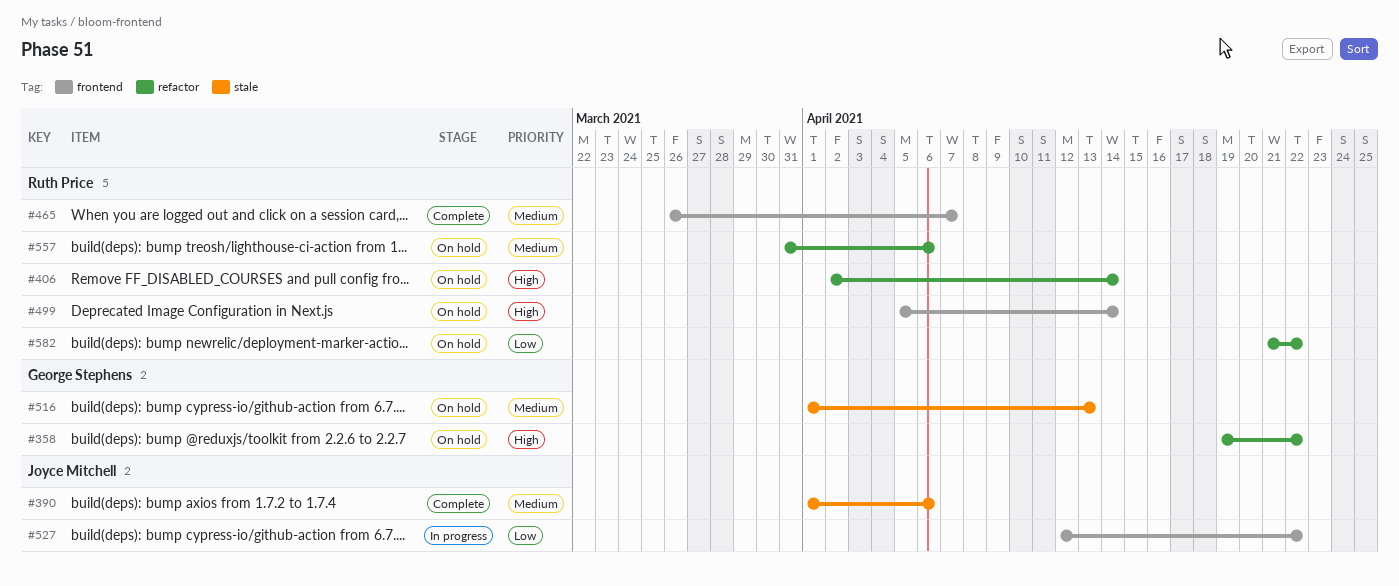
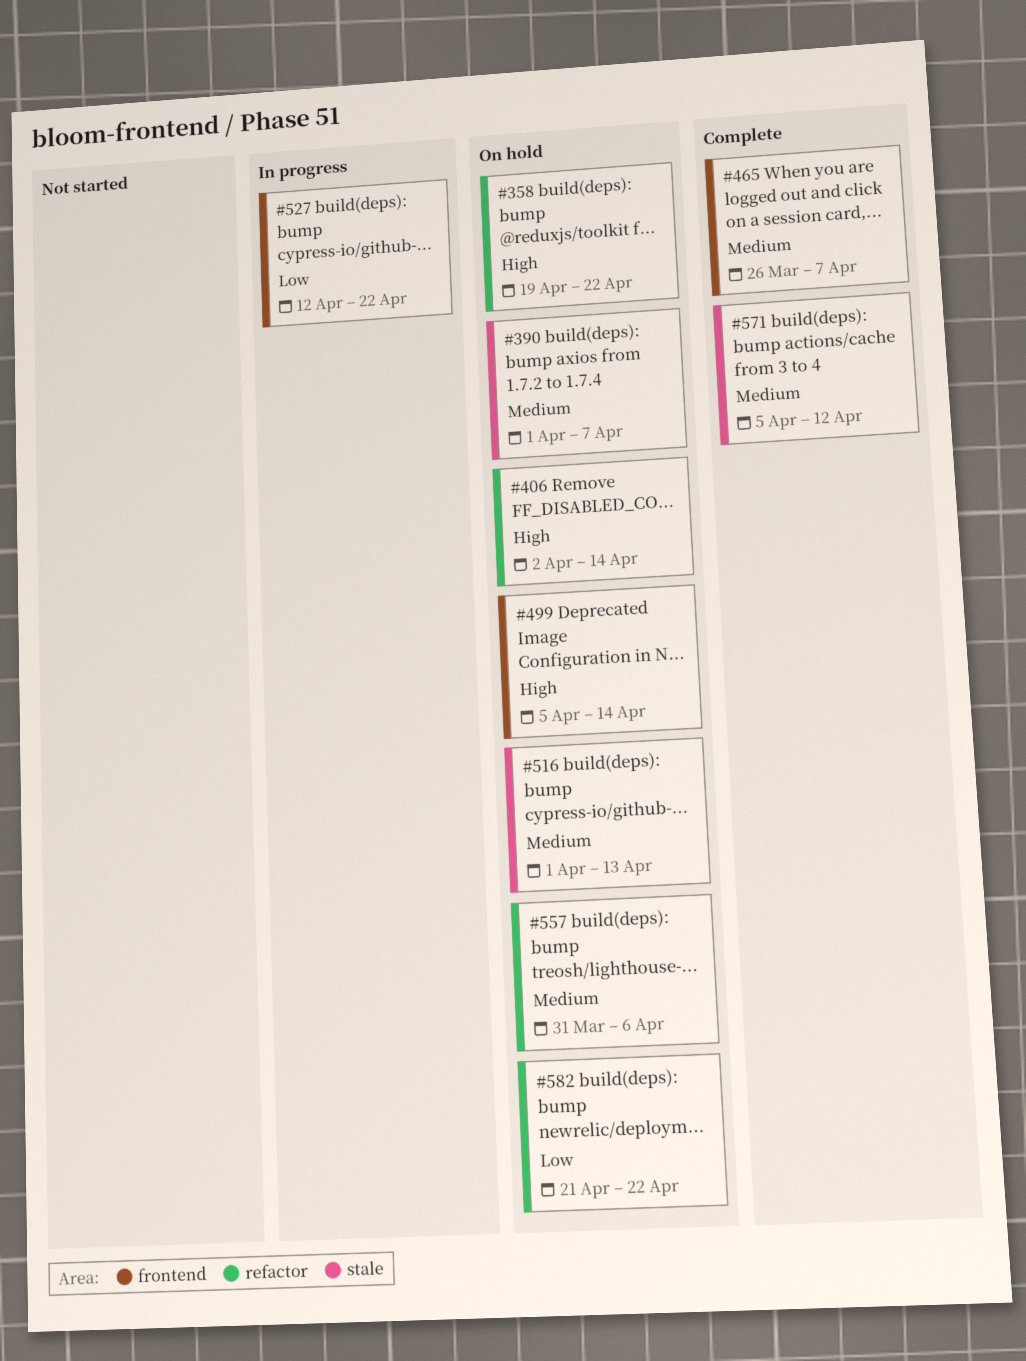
#390, status: Complete -> On hold
#390, due: Apr 6 -> Apr 7
#571: none -> present

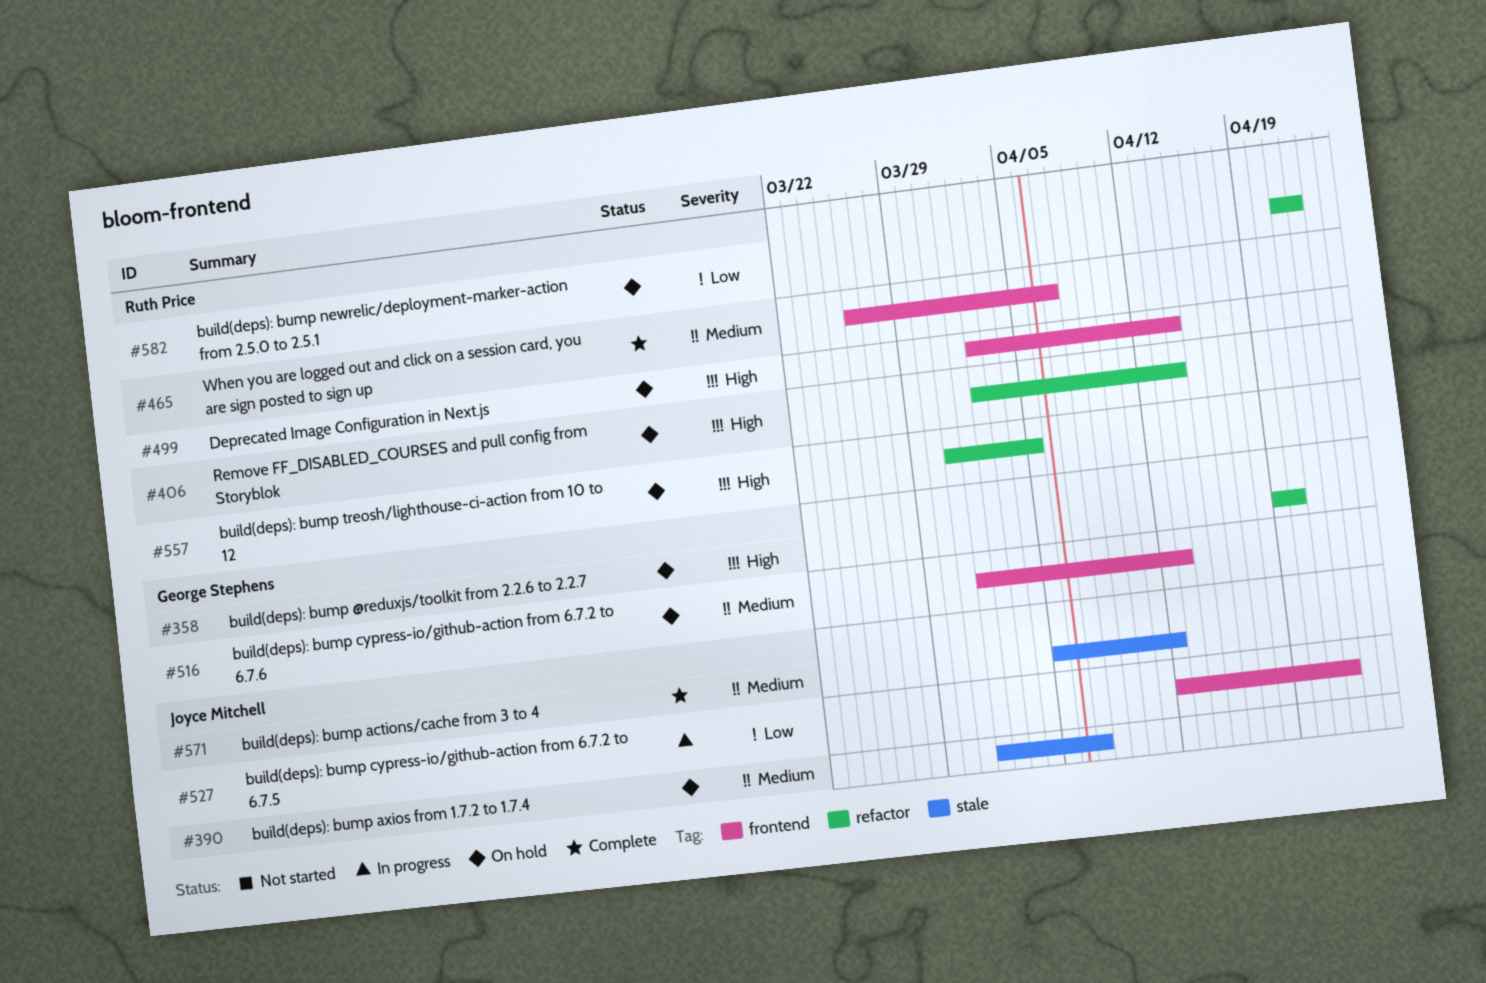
#358, due: Apr 22 -> Apr 20
#499, start: Apr 5 -> Apr 2
#516, label: stale -> frontend
#557, priority: Medium -> High
#557, due: Apr 6 -> Apr 5

